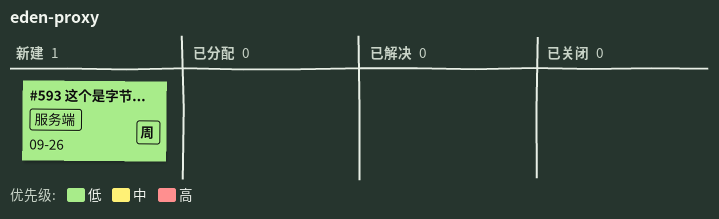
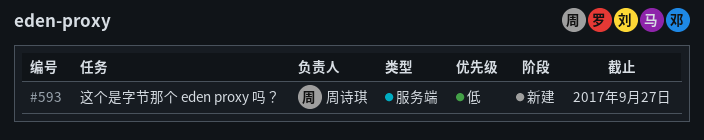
#593, due: Sep 26 -> Sep 27

